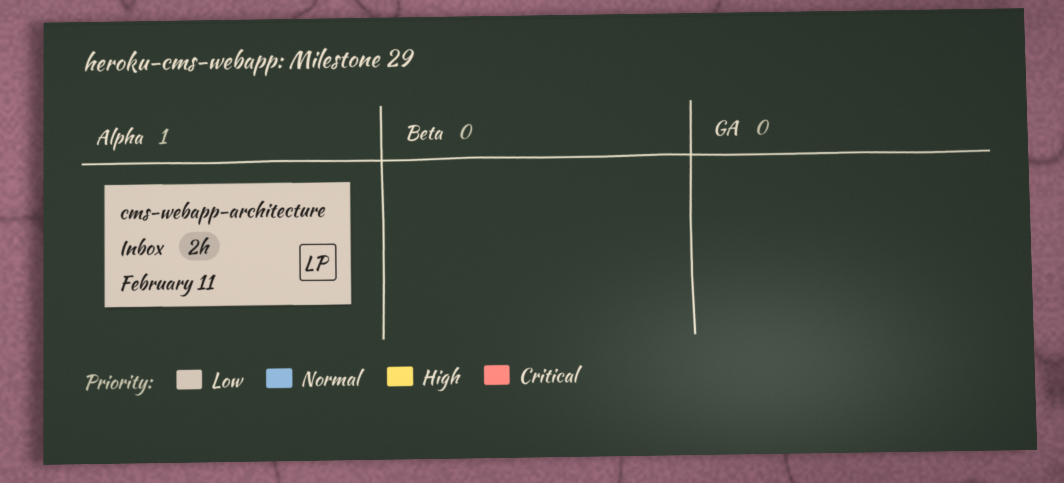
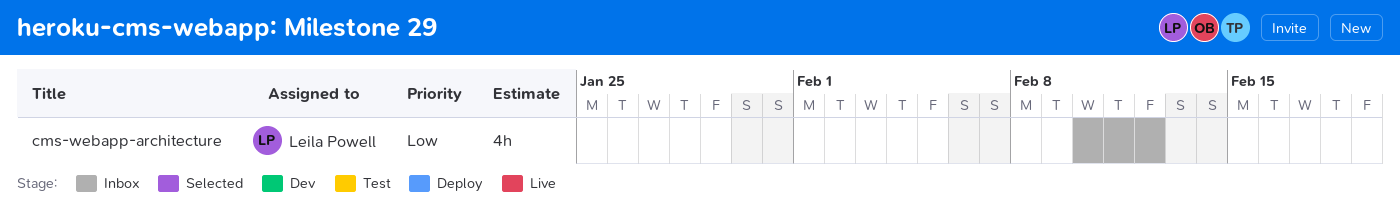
cms-webapp-architecture, estimate: 2h -> 4h
cms-webapp-architecture, due: Feb 11 -> Feb 12

